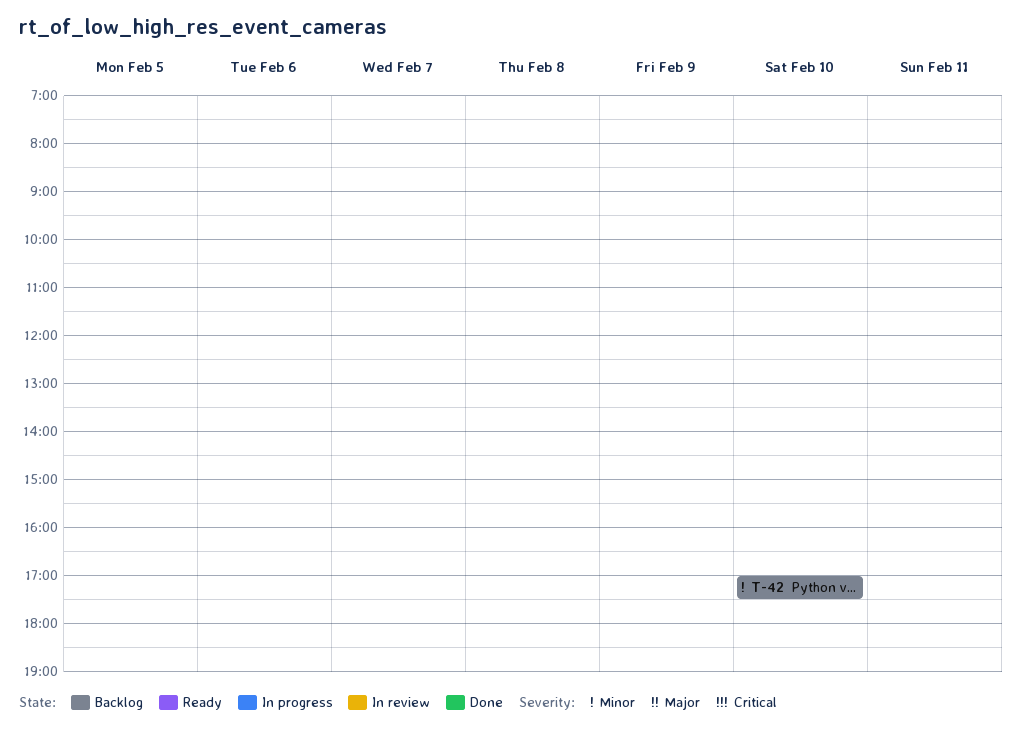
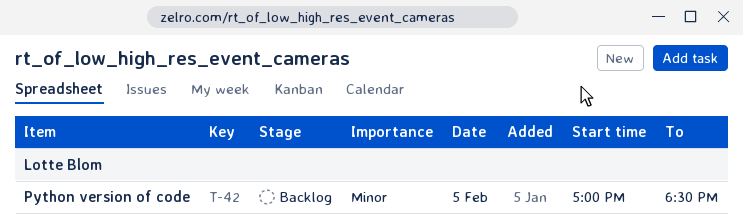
T-42, day: Feb 10 -> Feb 5
T-42, ends: 17:30 -> 18:30

